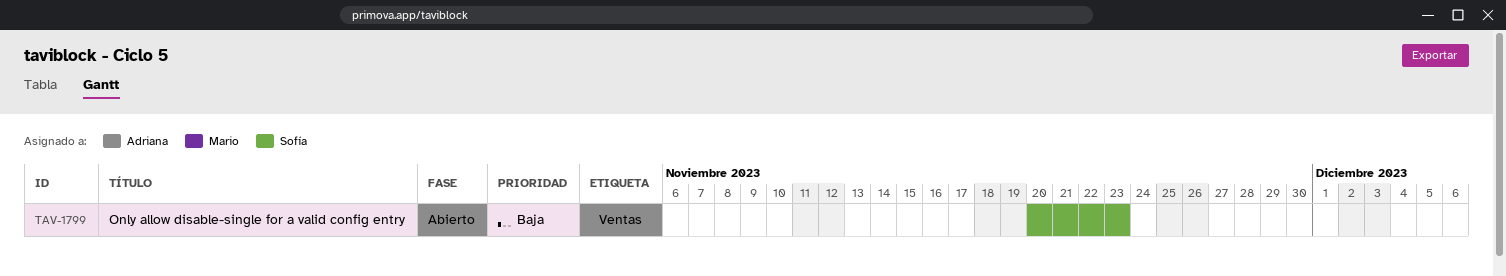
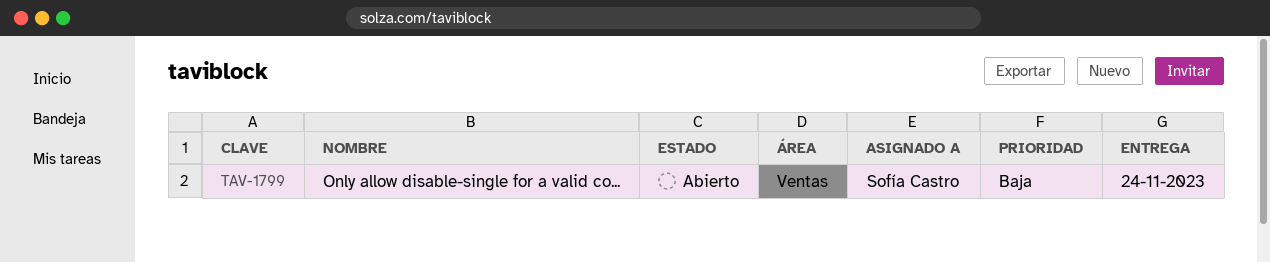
TAV-1799, due: Nov 23 -> Nov 24

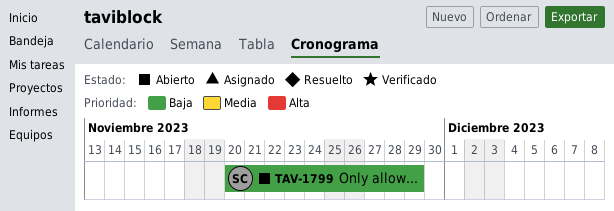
TAV-1799, due: Nov 24 -> Nov 29

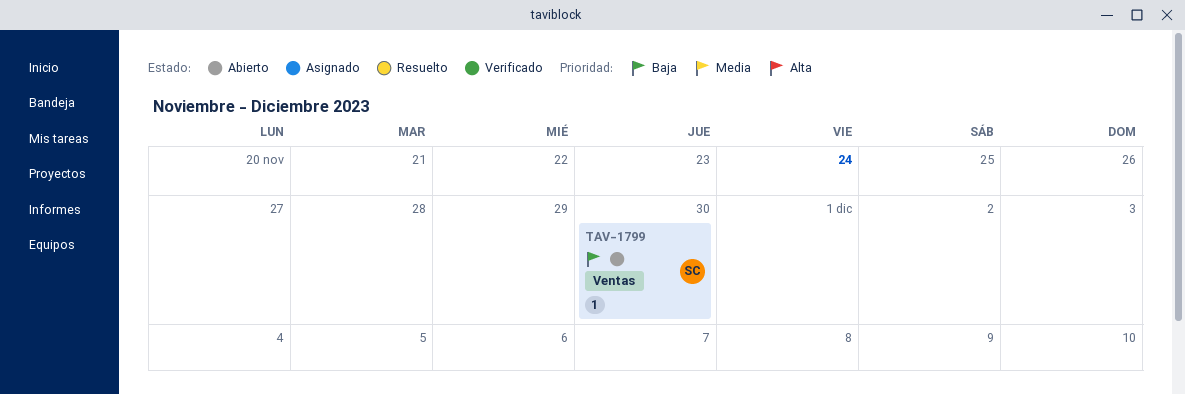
TAV-1799, due: Nov 29 -> Nov 30

